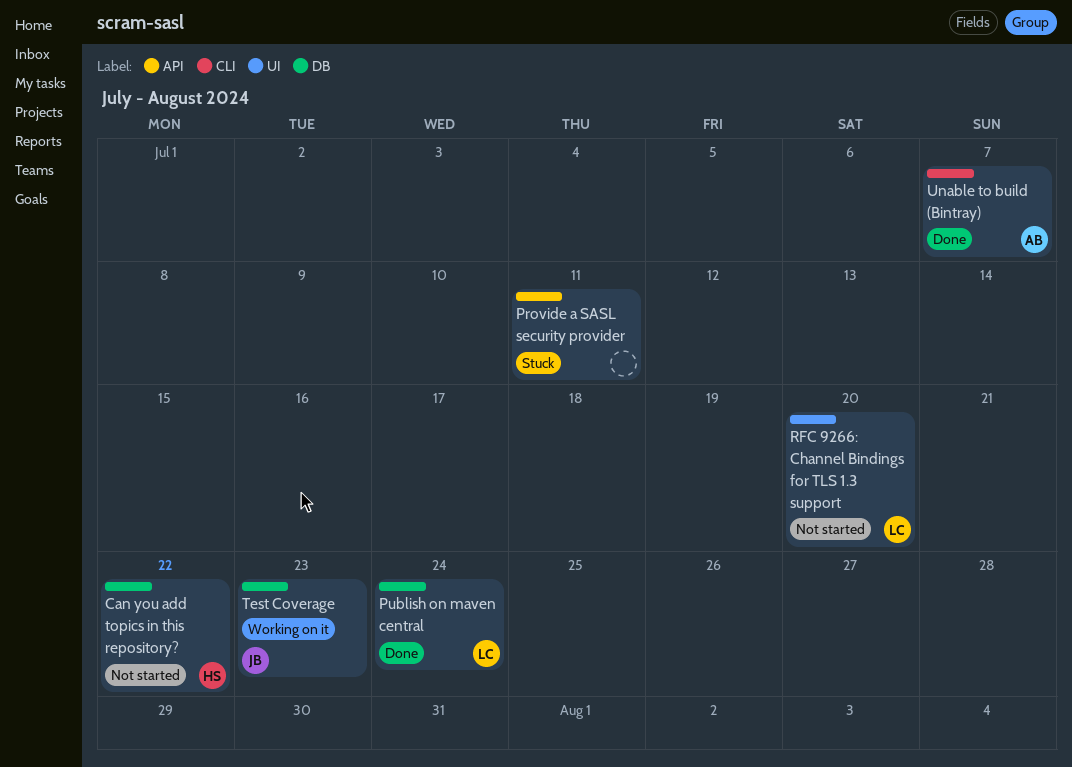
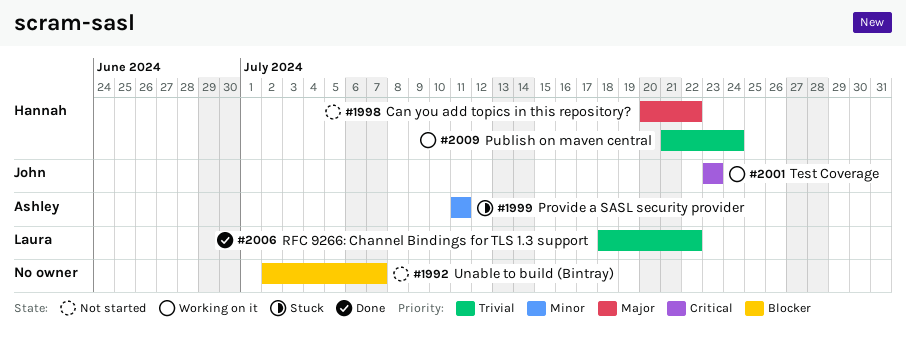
Provide a SASL security provider, owner: none -> Ashley
Publish on maven central, status: Done -> Working on it
Publish on maven central, owner: Laura -> Hannah
RFC 9266: Channel Bindings for TLS 1.3 support, status: Not started -> Done
RFC 9266: Channel Bindings for TLS 1.3 support, due: Jul 20 -> Jul 22
Unable to build (Bintray), status: Done -> Not started
Unable to build (Bintray), owner: Ashley -> none

